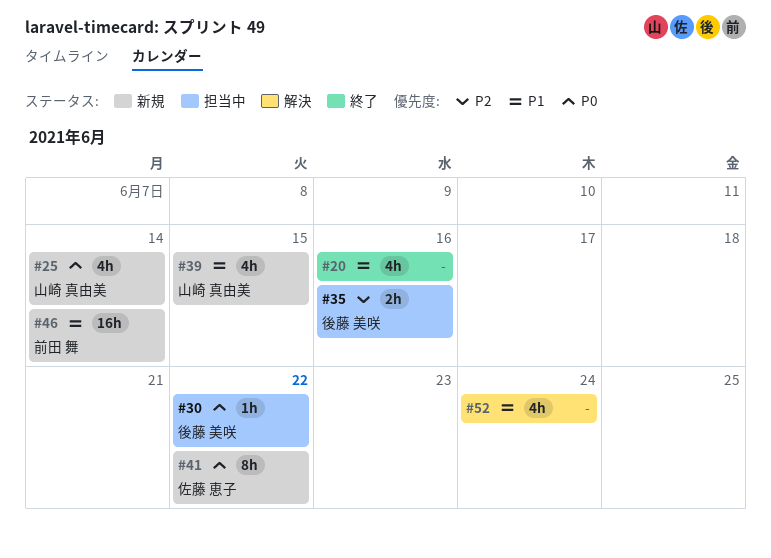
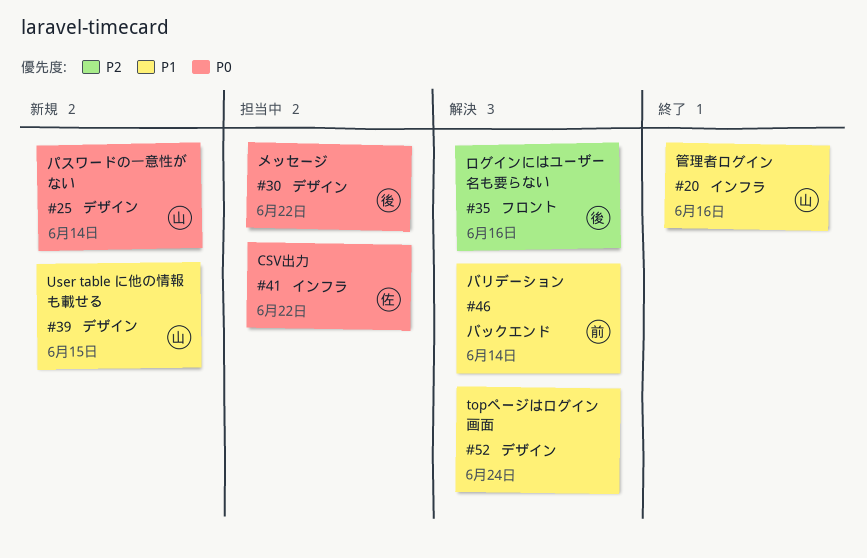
#20, owner: none -> 山崎 真由美
#35, status: 担当中 -> 解決
#41, status: 新規 -> 担当中
#46, status: 新規 -> 解決

